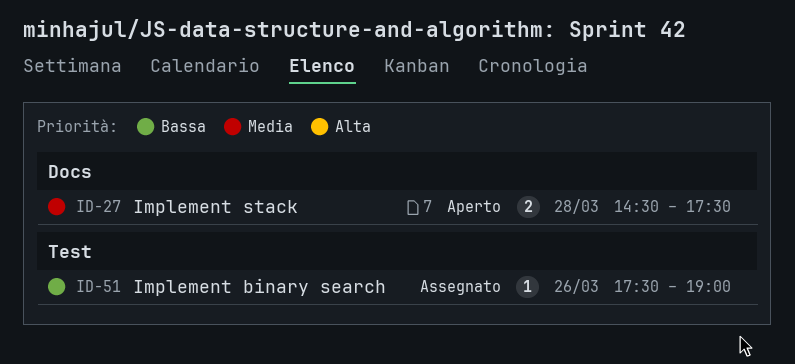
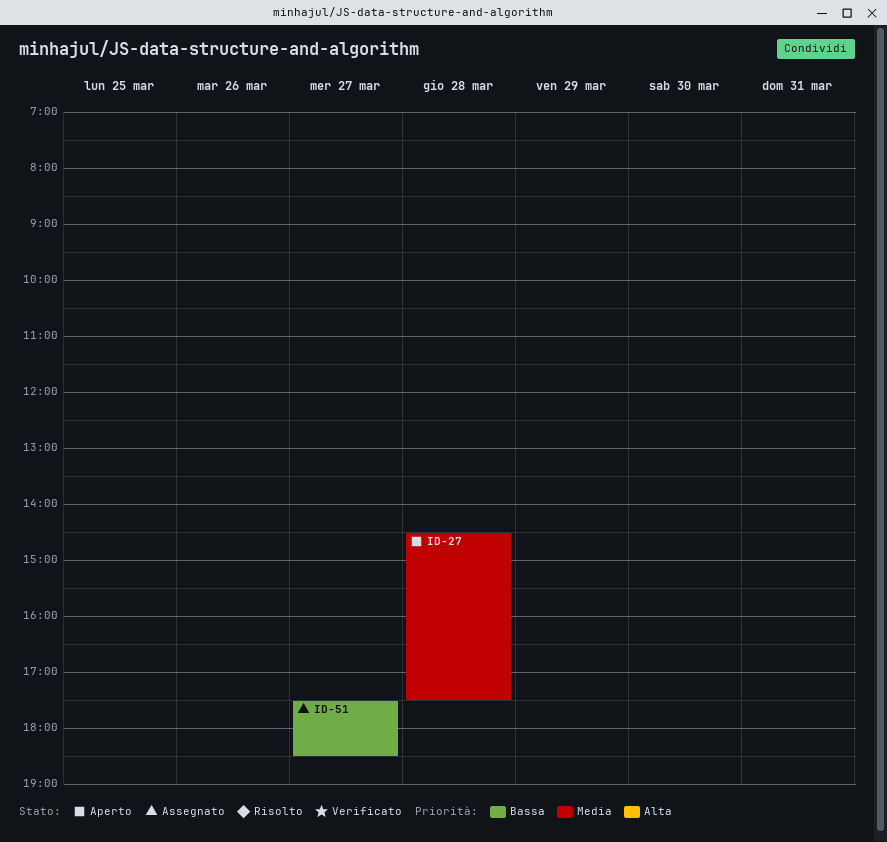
ID-51, day: Mar 26 -> Mar 27
ID-51, ends: 19:00 -> 18:30

